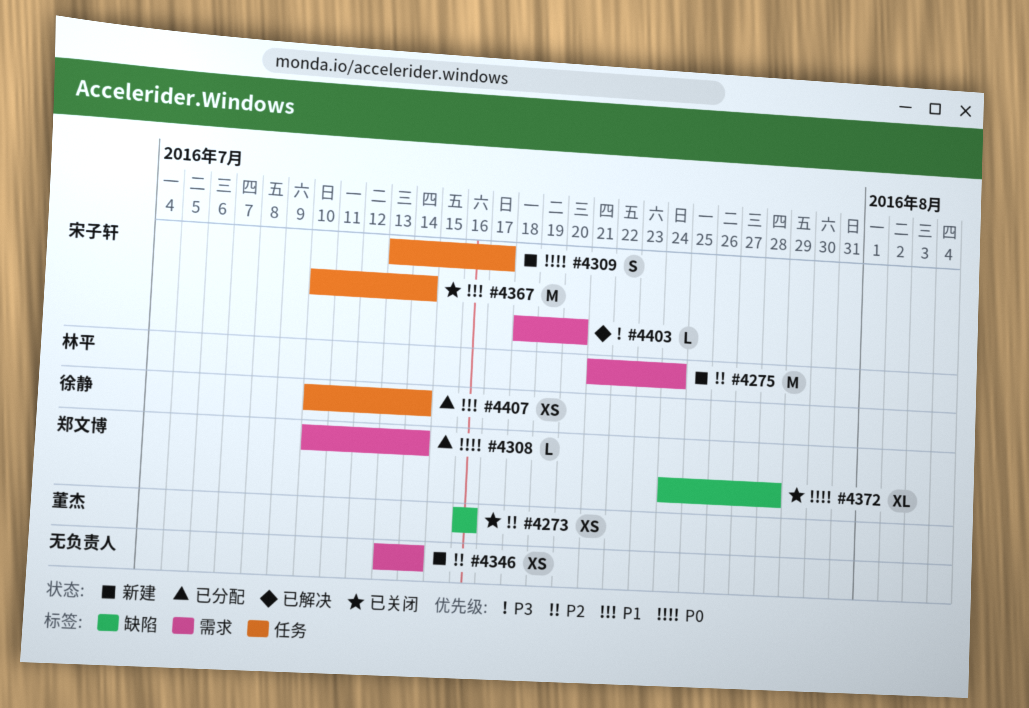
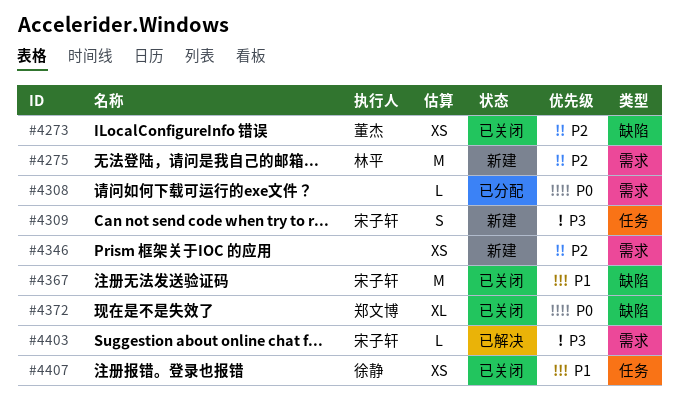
#4308, owner: 郑文博 -> none
#4309, priority: P0 -> P3
#4367, label: 任务 -> 缺陷
#4407, status: 已分配 -> 已关闭

